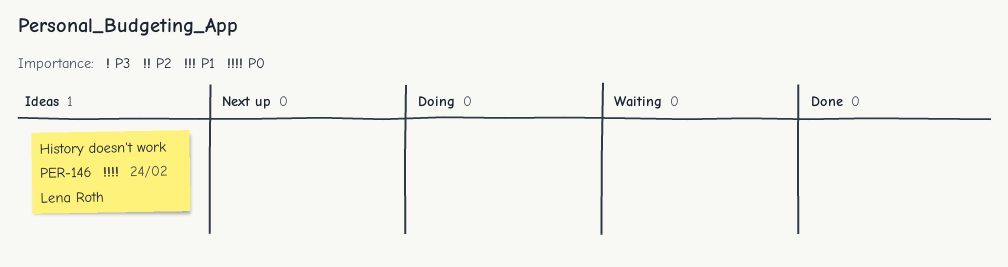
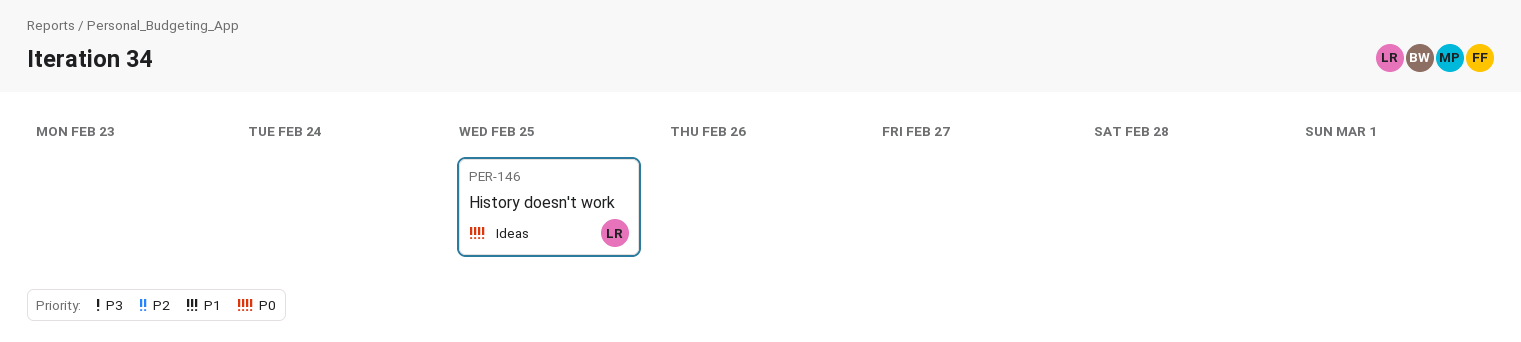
PER-146, due: Feb 24 -> Feb 25

